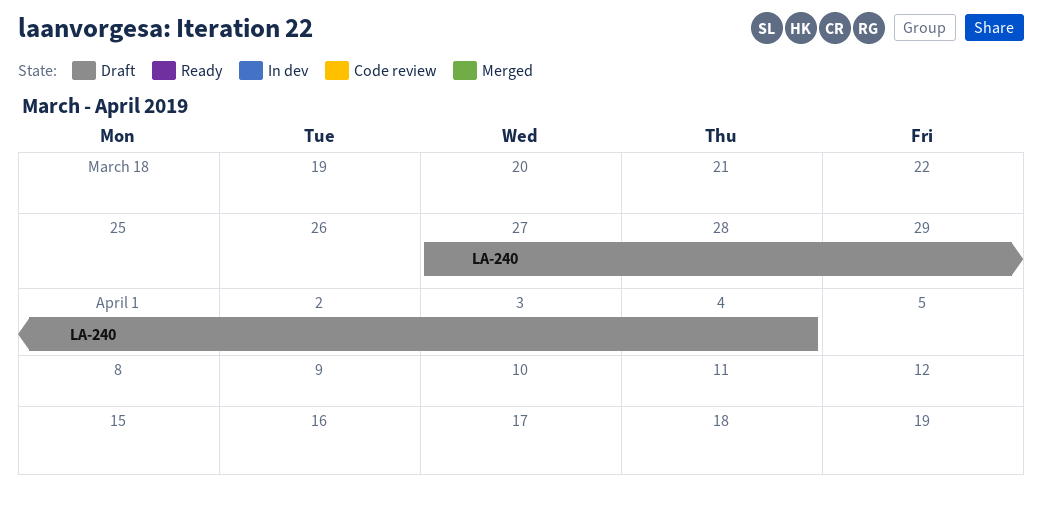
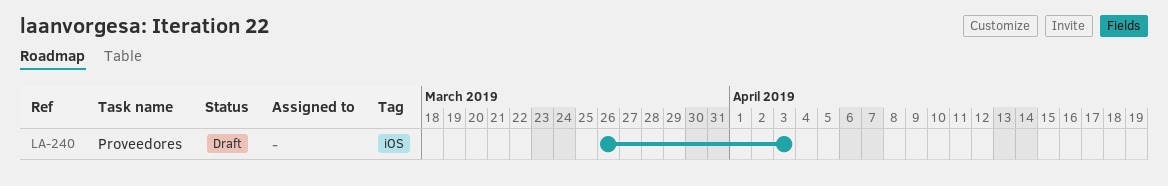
LA-240, start: Mar 27 -> Mar 26
LA-240, due: Apr 4 -> Apr 3

